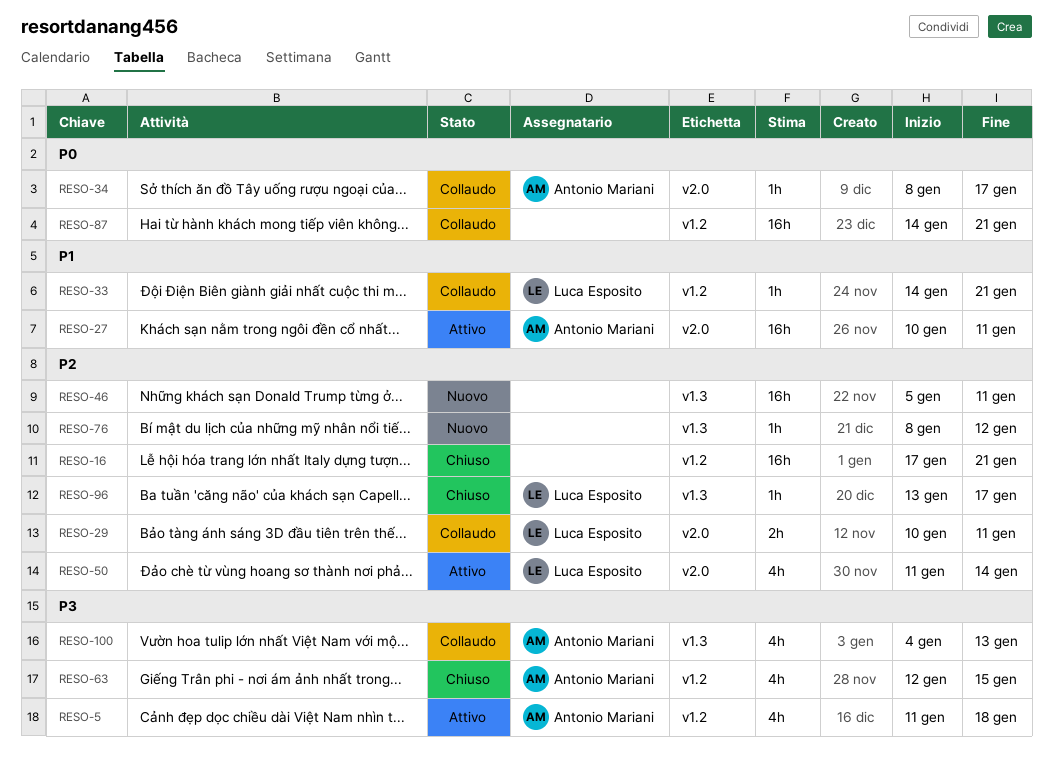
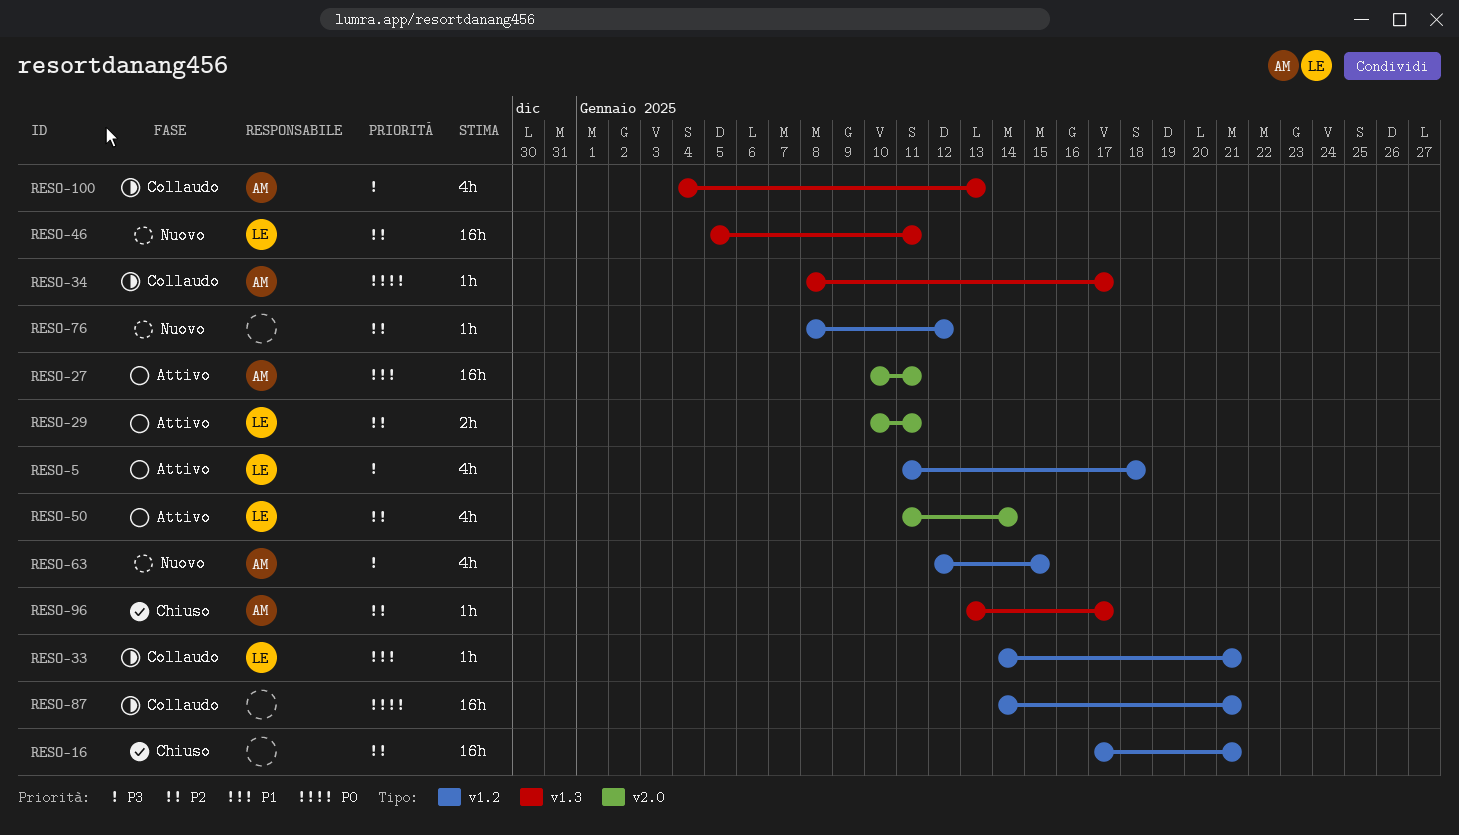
RESO-5, owner: Antonio Mariani -> Luca Esposito
RESO-29, status: Collaudo -> Attivo
RESO-34, label: v2.0 -> v1.3
RESO-46, owner: none -> Luca Esposito
RESO-63, status: Chiuso -> Nuovo
RESO-76, label: v1.3 -> v1.2
RESO-96, owner: Luca Esposito -> Antonio Mariani

